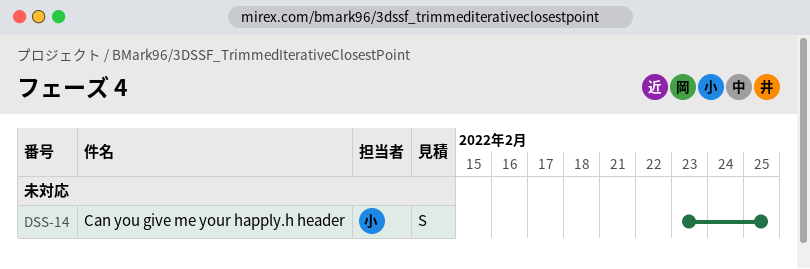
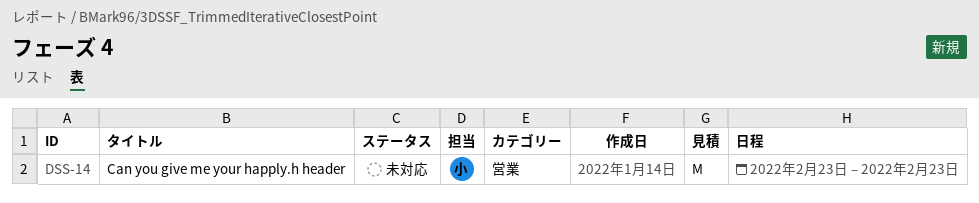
DSS-14, estimate: S -> M
DSS-14, due: Feb 25 -> Feb 23

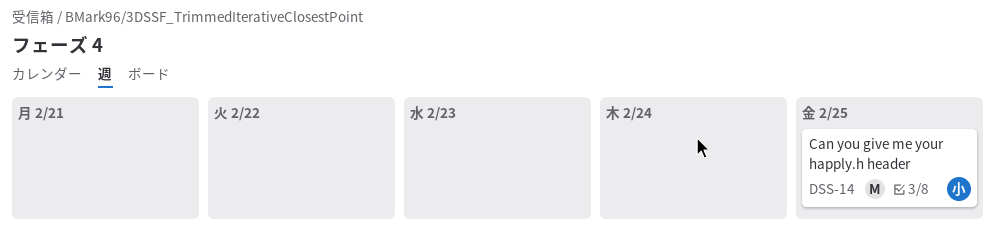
DSS-14, due: Feb 23 -> Feb 25

